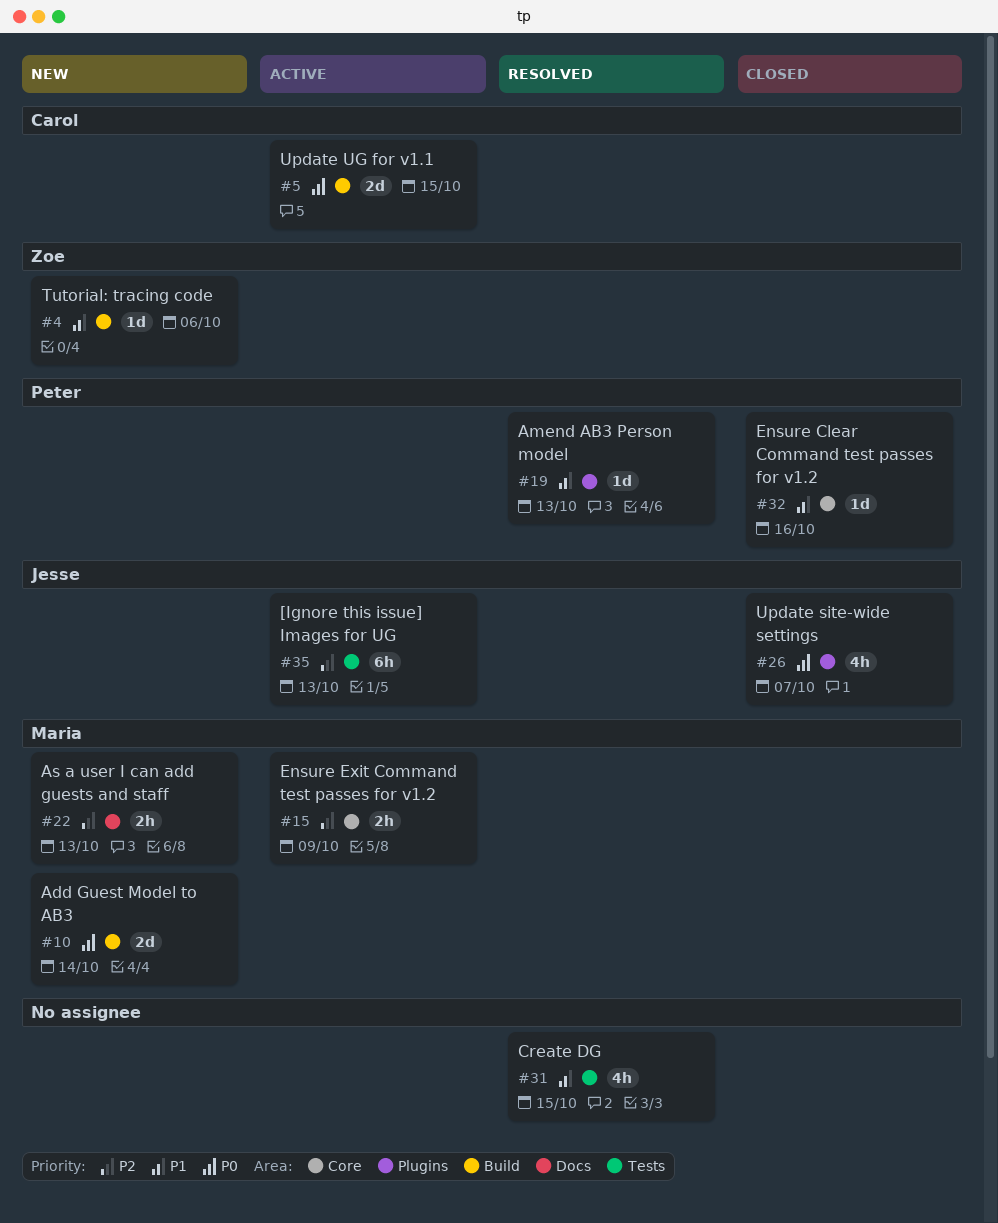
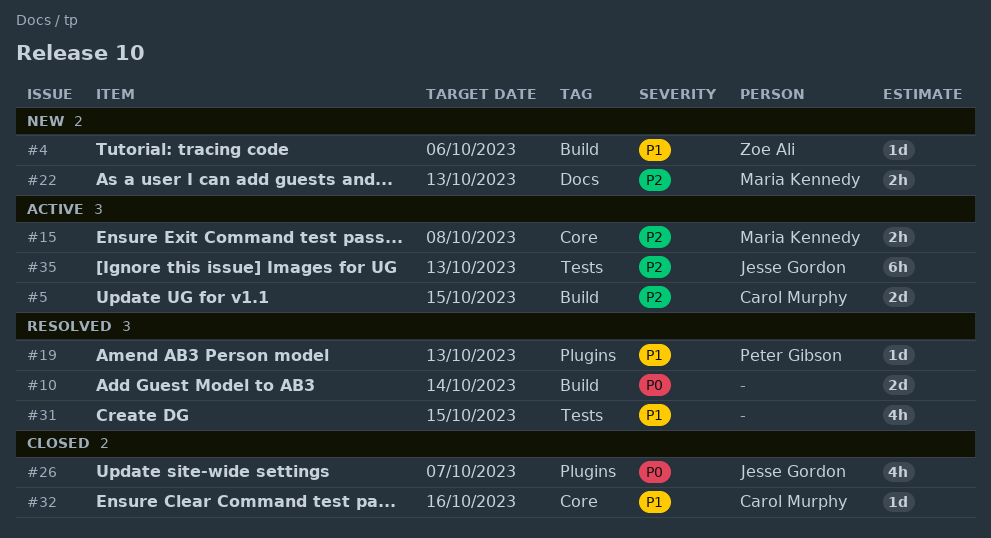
#5, priority: P0 -> P2
#10, status: New -> Resolved
#10, owner: Maria Kennedy -> none
#15, due: Oct 9 -> Oct 8
#32, owner: Peter Gibson -> Carol Murphy

